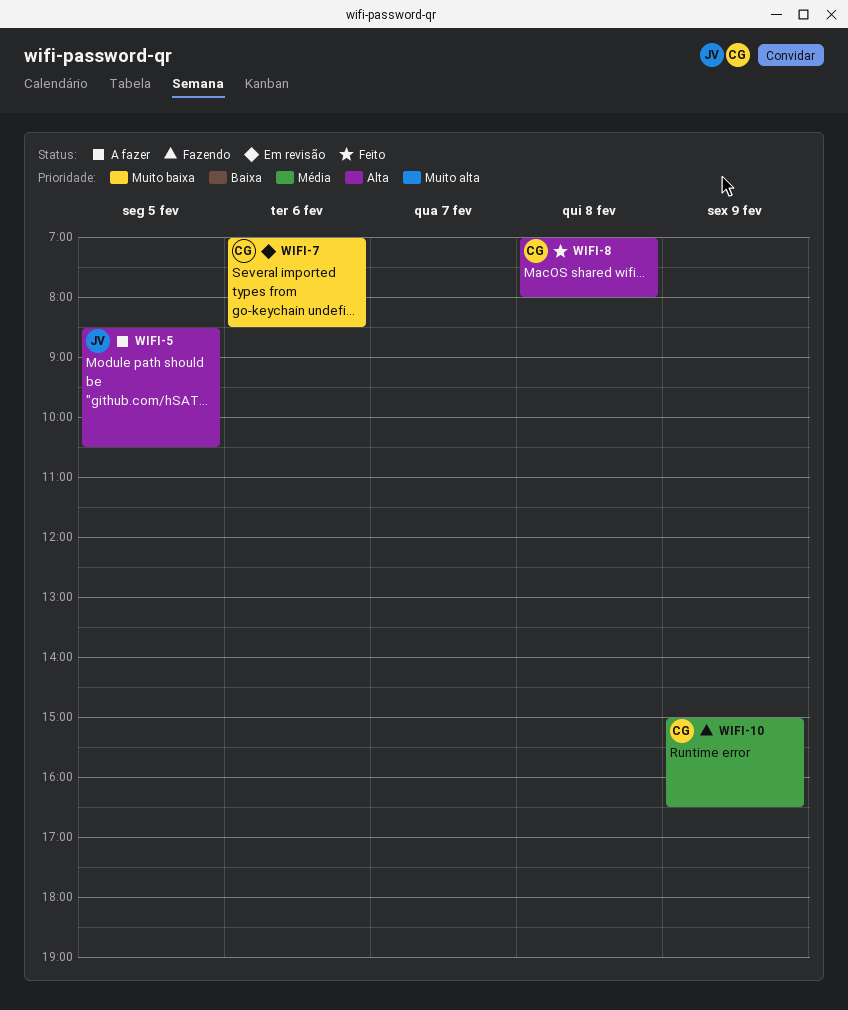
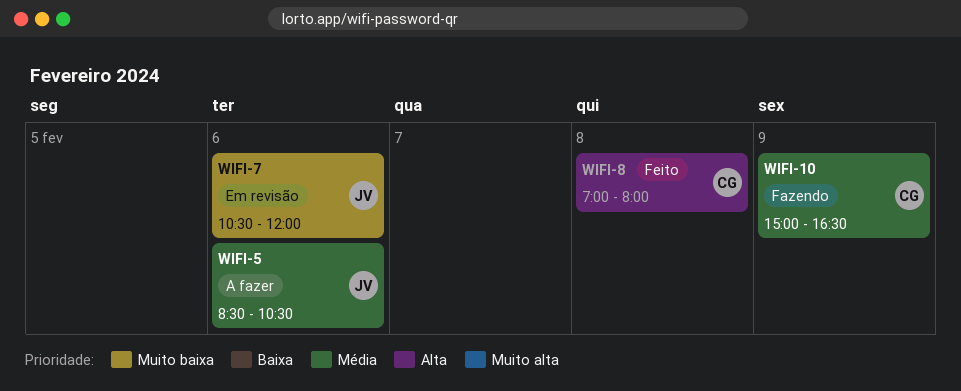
WIFI-5, priority: Alta -> Média
WIFI-5, day: Feb 5 -> Feb 6
WIFI-7, owner: CG -> JV
WIFI-7, begins: 07:00 -> 10:30
WIFI-7, ends: 08:30 -> 12:00

